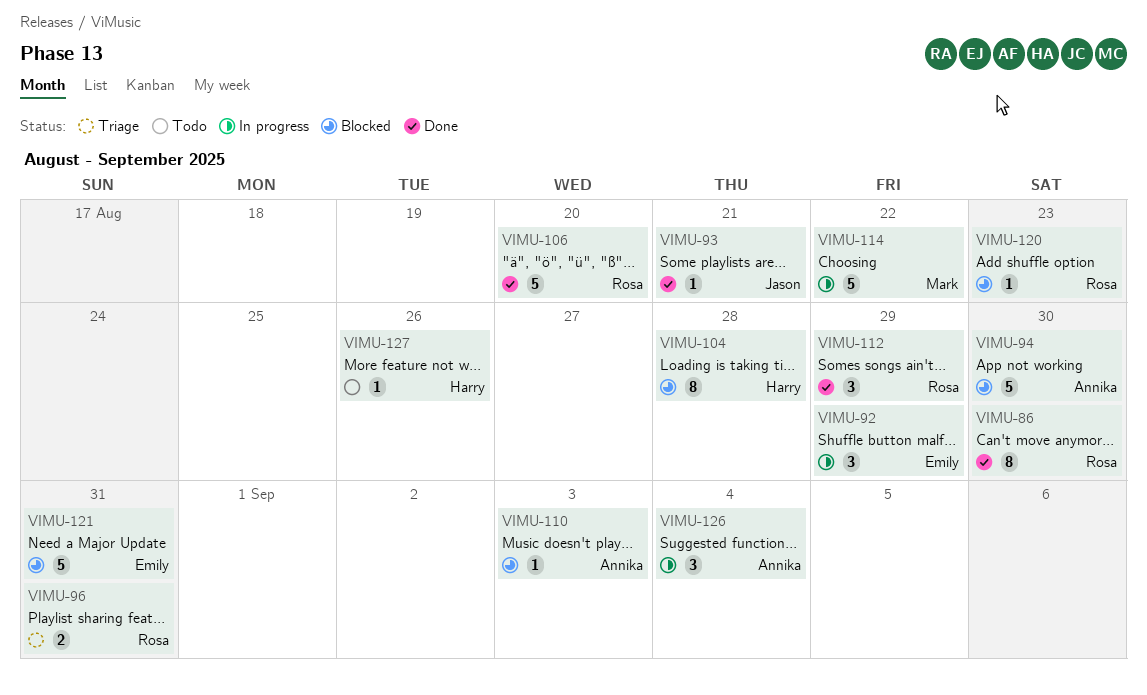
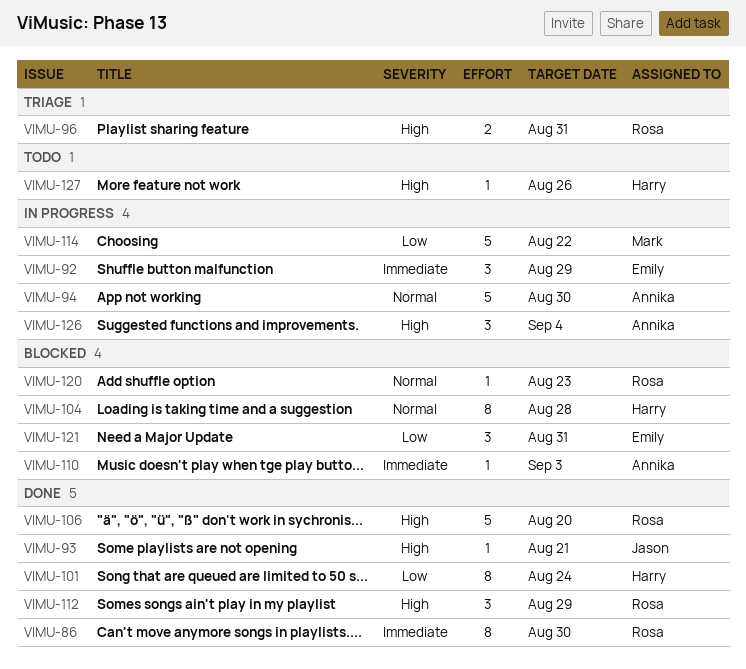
VIMU-94, status: Blocked -> In progress
VIMU-101: none -> present
VIMU-121, estimate: 5 -> 3

